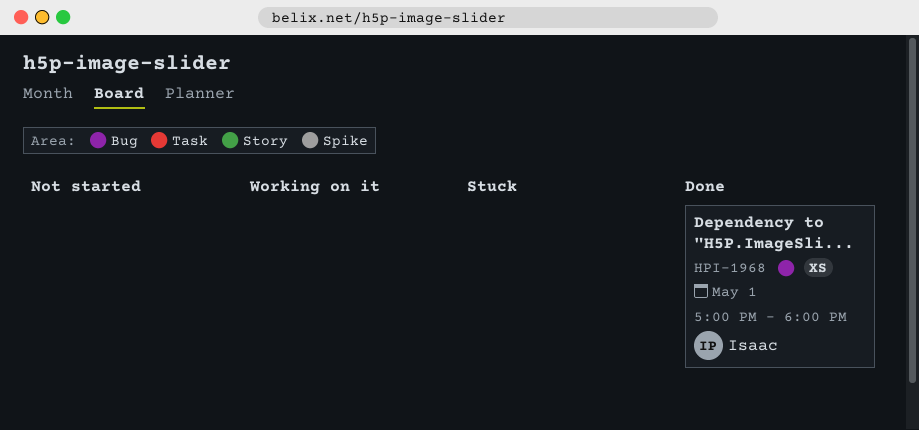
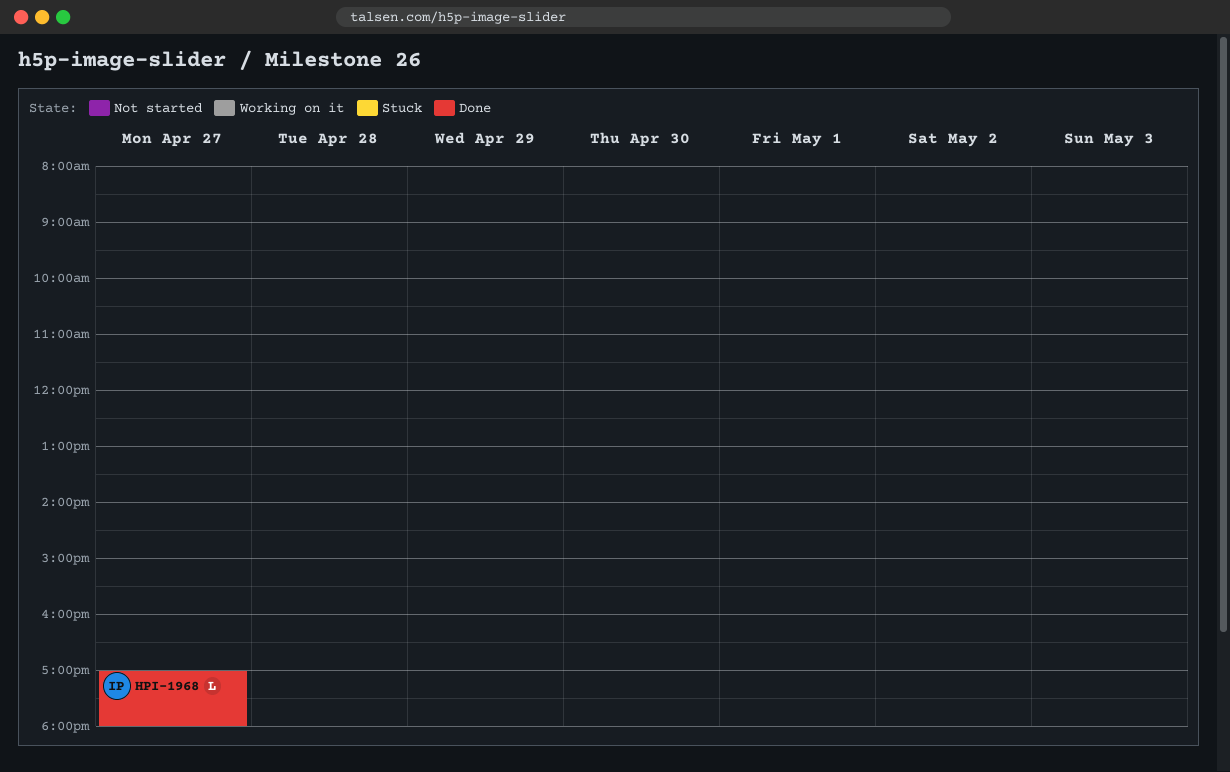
HPI-1968, estimate: XS -> L
HPI-1968, day: May 1 -> Apr 27

